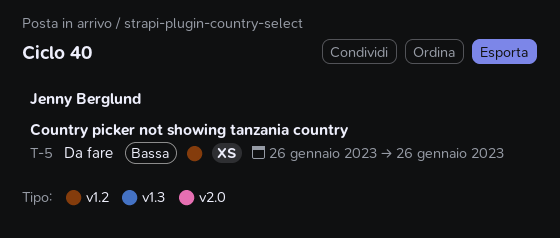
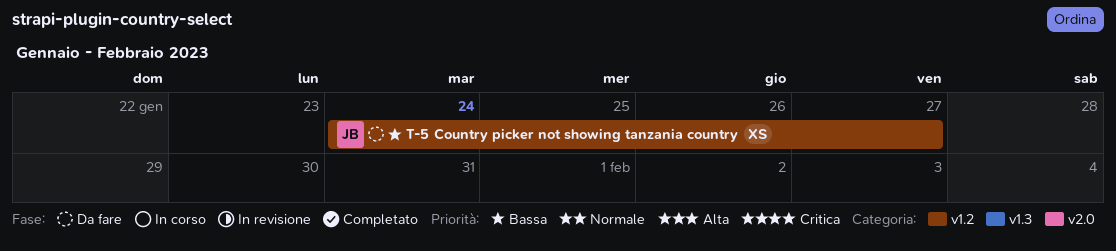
T-5, start: Jan 26 -> Jan 24
T-5, due: Jan 26 -> Jan 27

